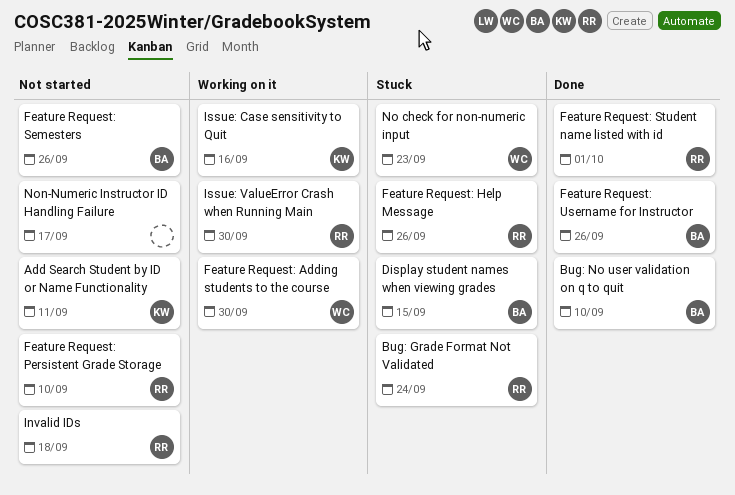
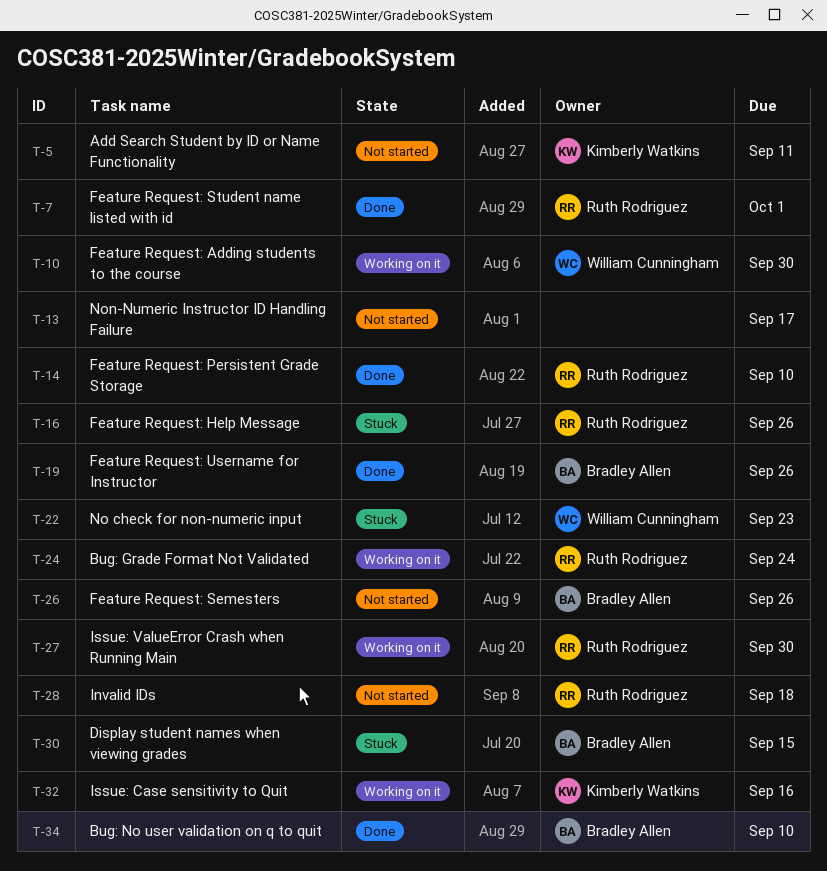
Bug: Grade Format Not Validated, status: Stuck -> Working on it
Feature Request: Persistent Grade Storage, status: Not started -> Done

